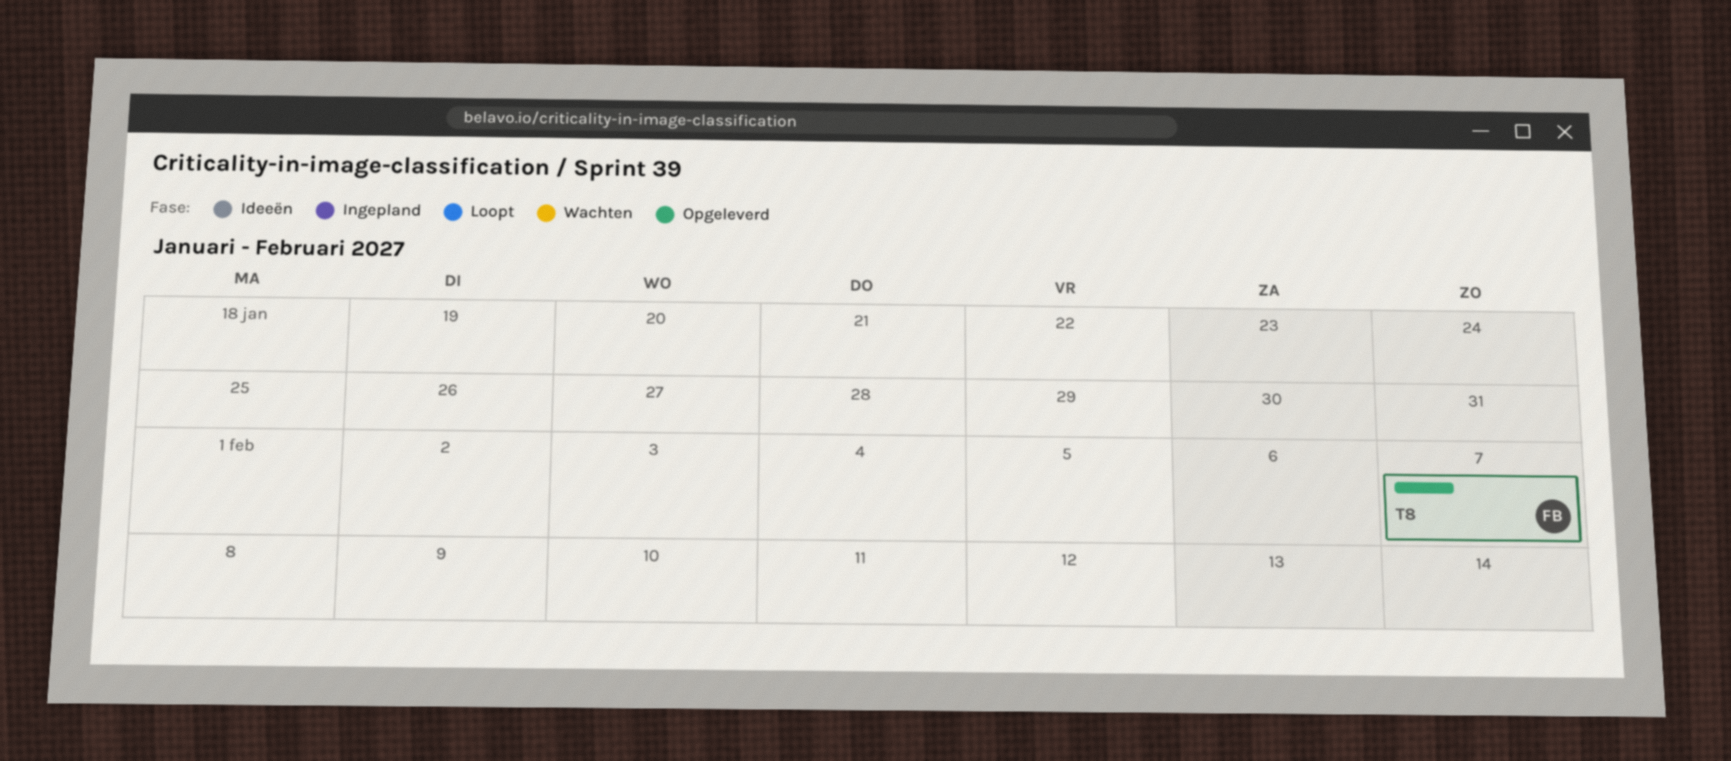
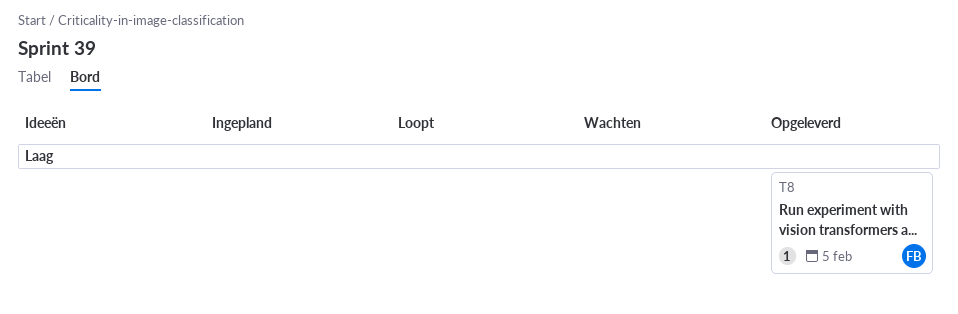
T8, due: Feb 7 -> Feb 5

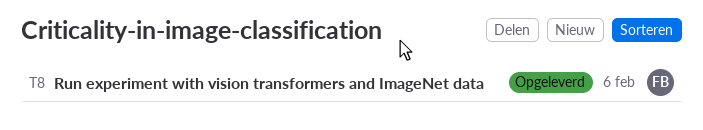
T8, due: Feb 5 -> Feb 6

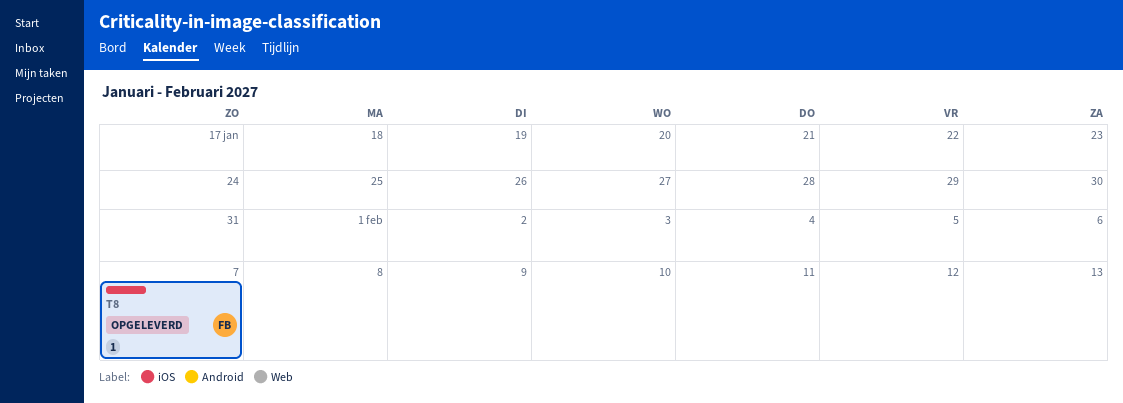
T8, due: Feb 6 -> Feb 7

